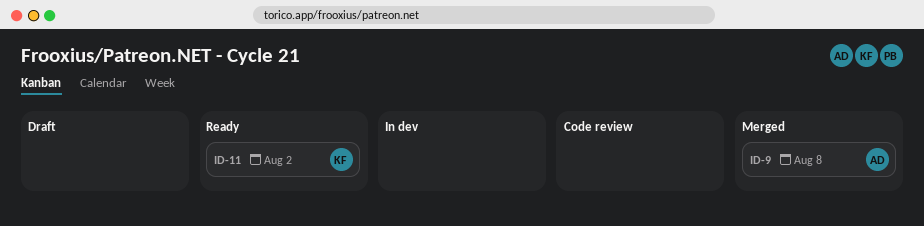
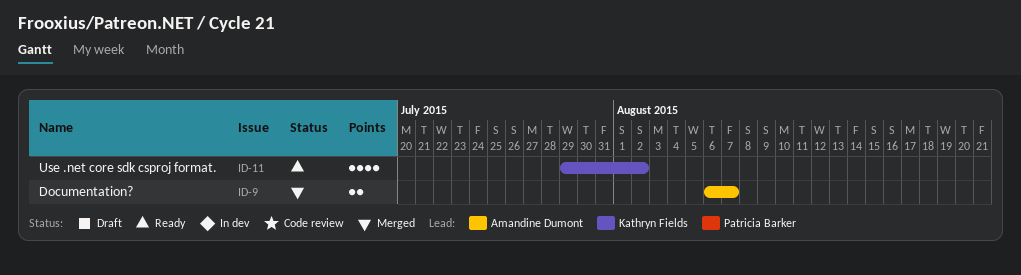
ID-9, due: Aug 8 -> Aug 7

